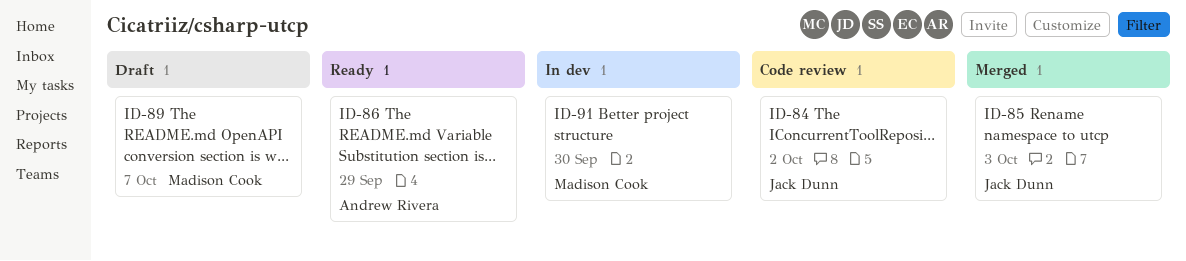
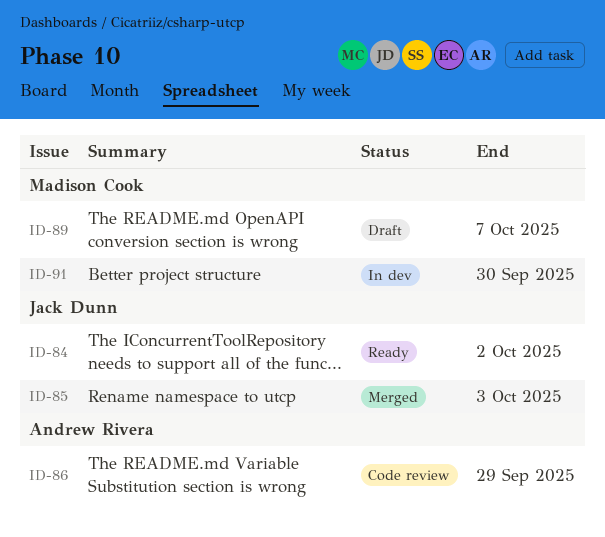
ID-84, status: Code review -> Ready
ID-86, status: Ready -> Code review

